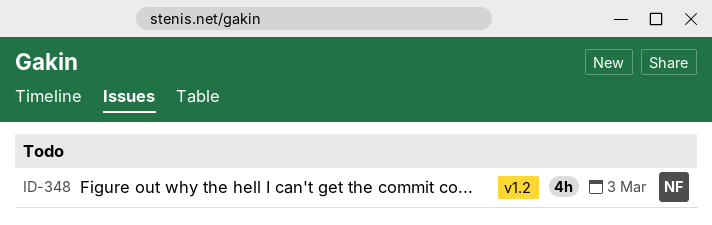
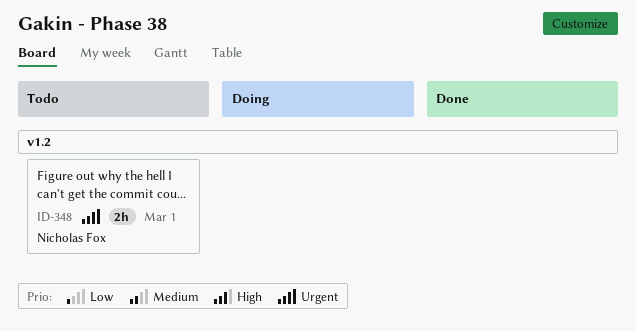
ID-348, estimate: 4h -> 2h
ID-348, due: Mar 3 -> Mar 1

